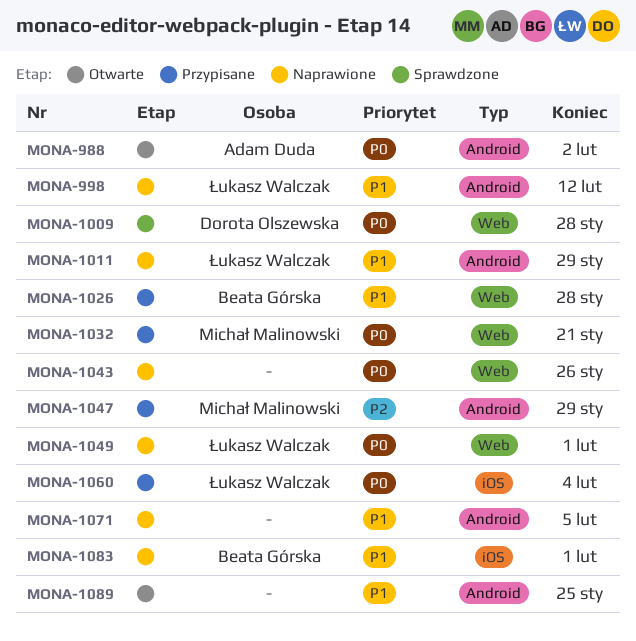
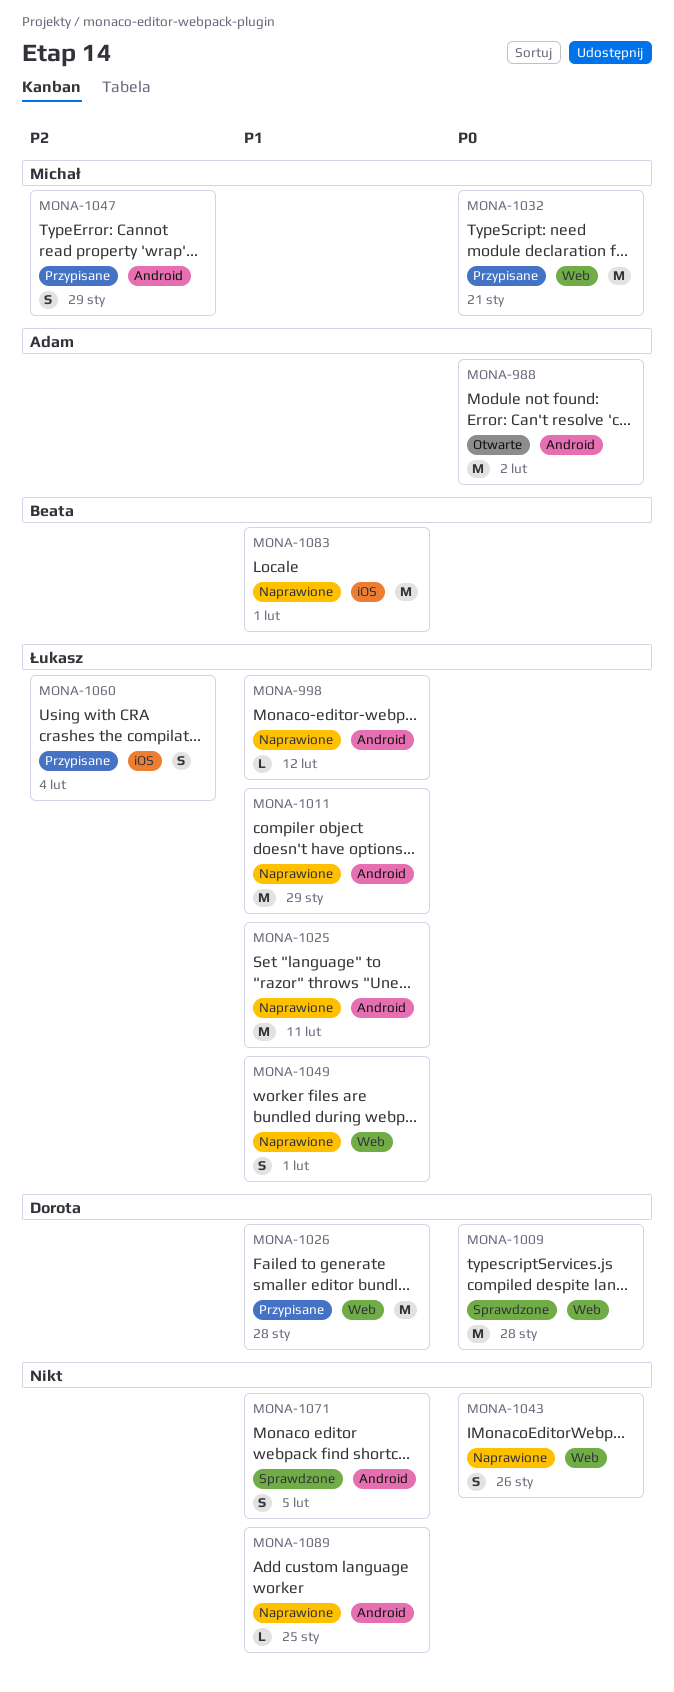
MONA-1025: none -> present
MONA-1026, owner: Beata Górska -> Dorota Olszewska
MONA-1049, priority: P0 -> P1
MONA-1060, priority: P0 -> P2
MONA-1071, status: Naprawione -> Sprawdzone
MONA-1089, status: Otwarte -> Naprawione

